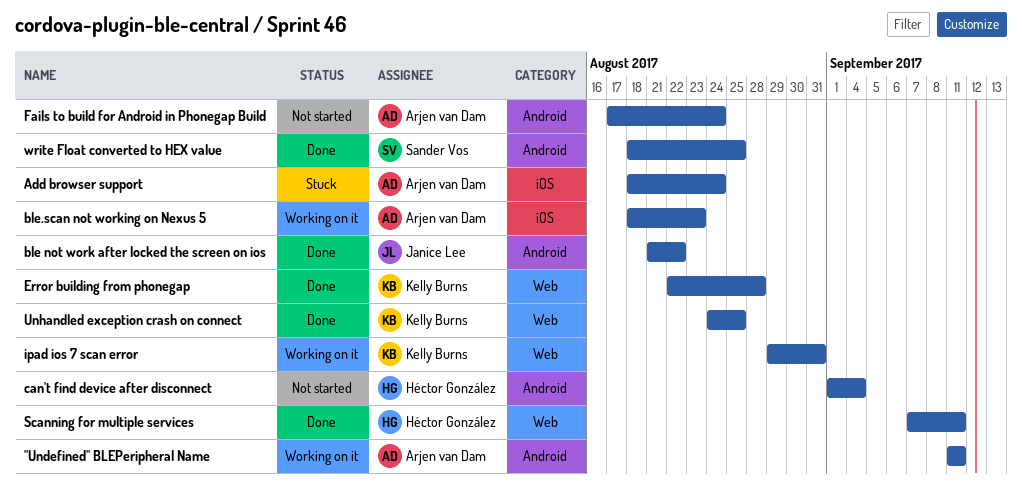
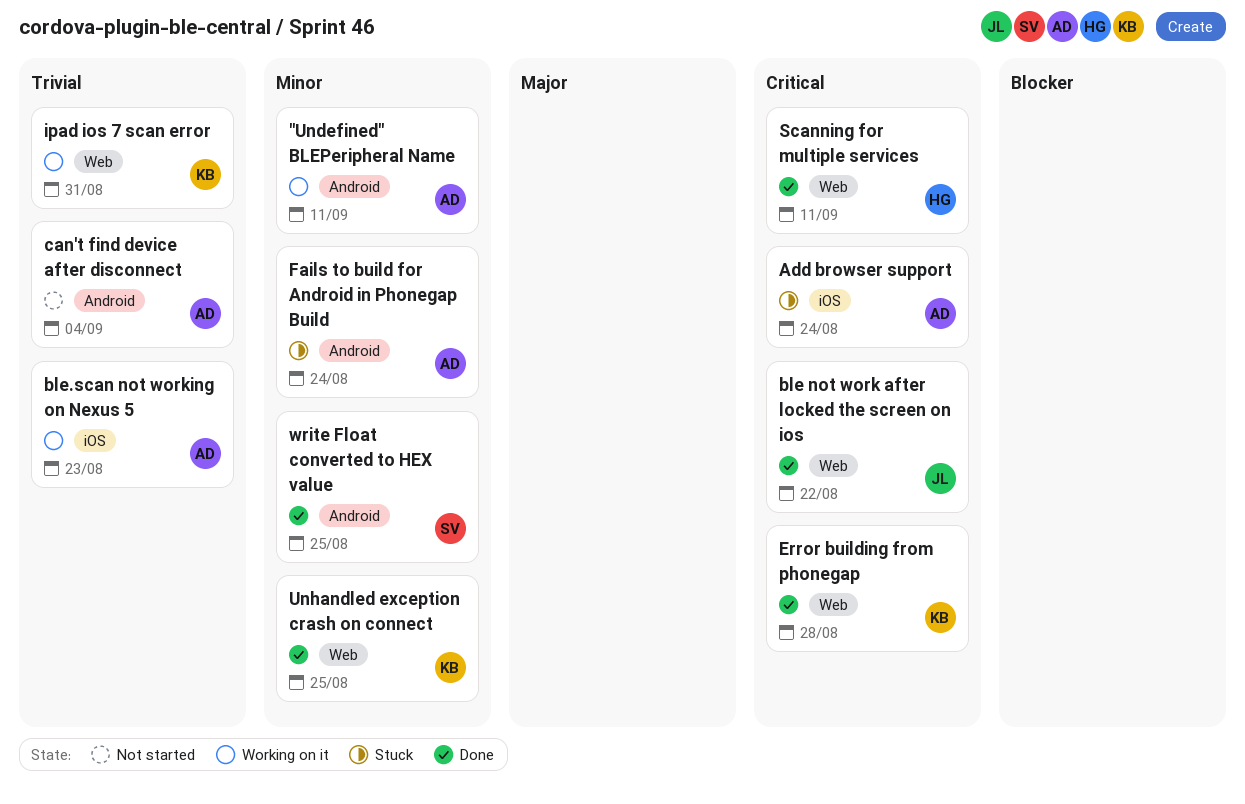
ble not work after locked the screen on ios, label: Android -> Web
can't find device after disconnect, owner: Héctor González -> Arjen van Dam
Fails to build for Android in Phonegap Build, status: Not started -> Stuck

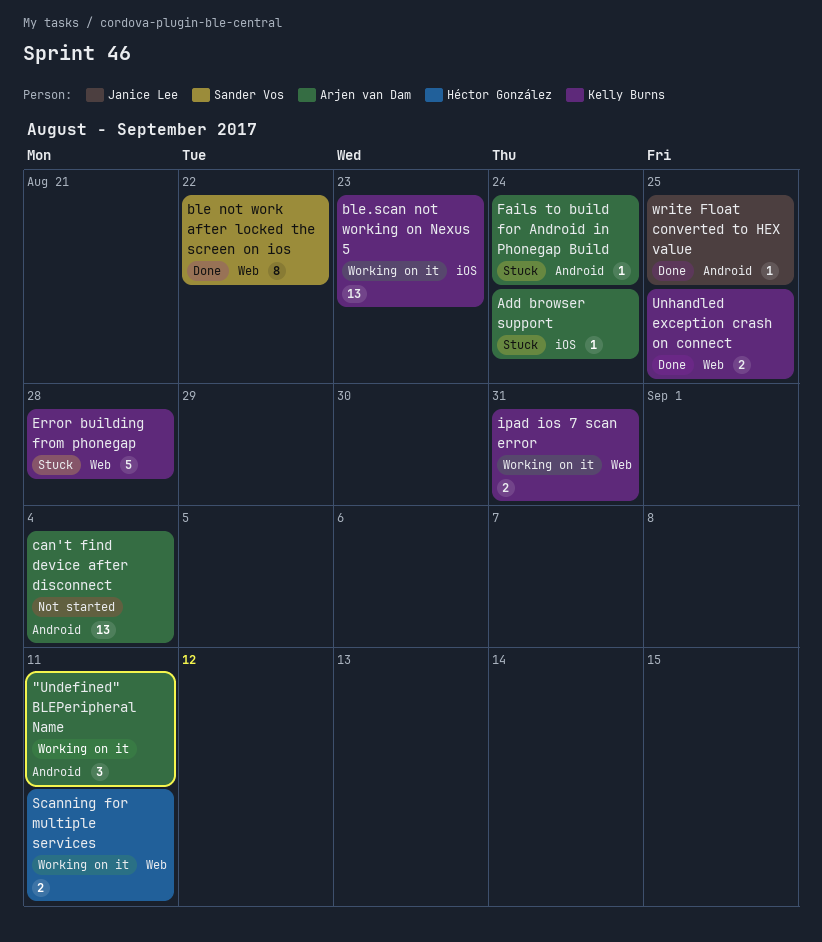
ble not work after locked the screen on ios, owner: Janice Lee -> Sander Vos
ble.scan not working on Nexus 5, owner: Arjen van Dam -> Kelly Burns
Error building from phonegap, status: Done -> Stuck
Scanning for multiple services, status: Done -> Working on it
write Float converted to HEX value, owner: Sander Vos -> Janice Lee

